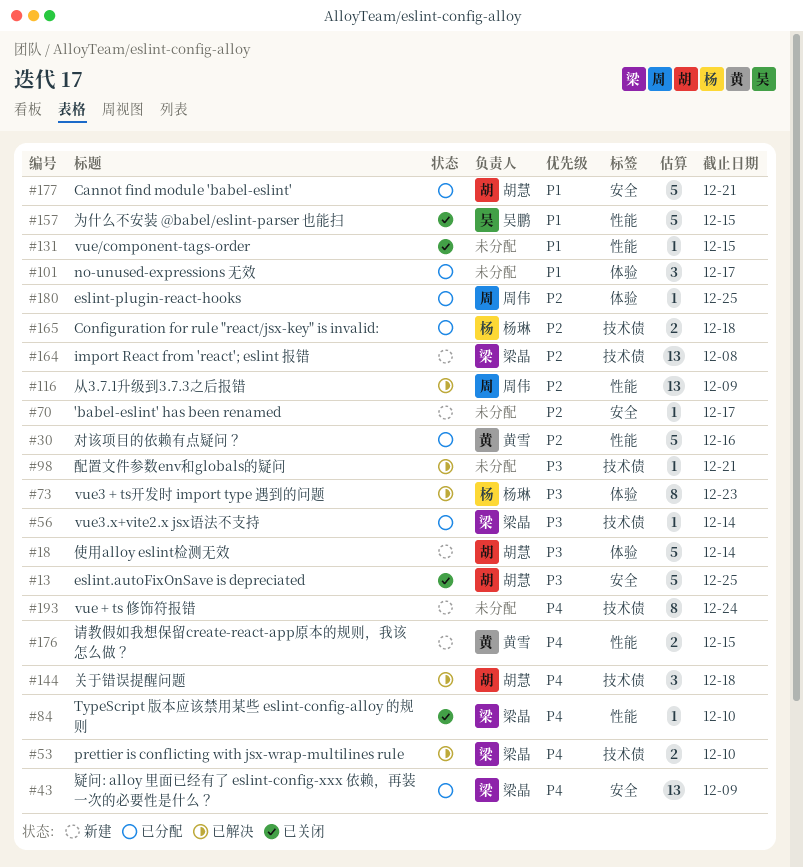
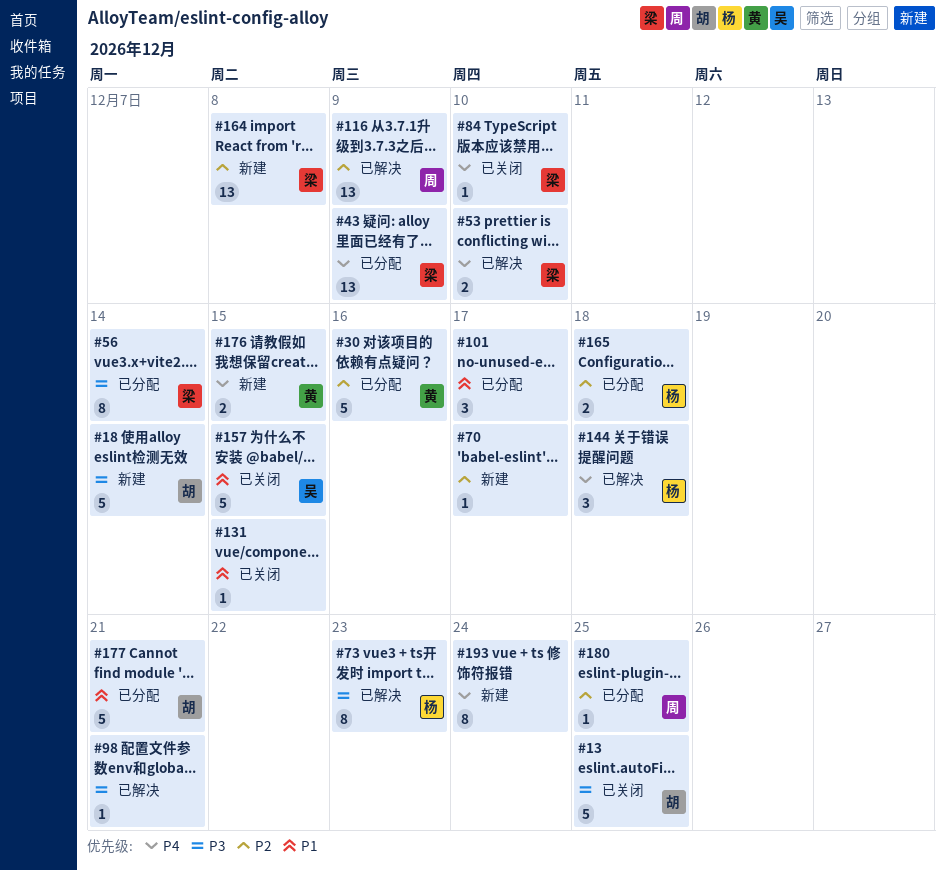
#56, estimate: 1 -> 8
#144, owner: 胡慧 -> 杨琳

